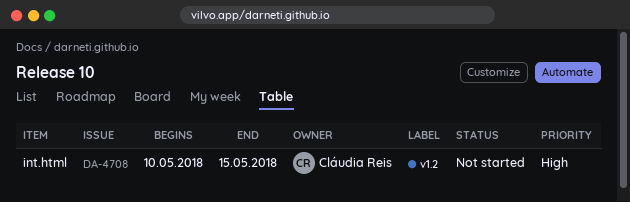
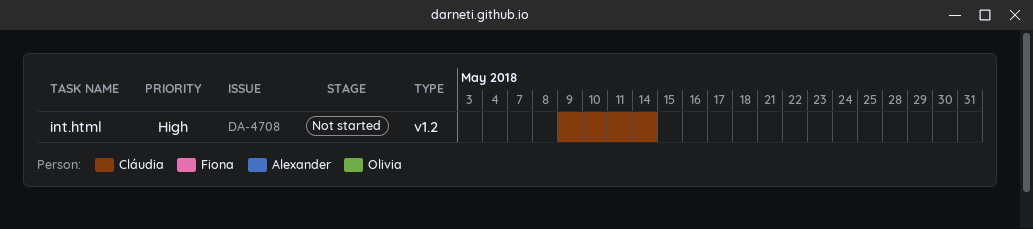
DA-4708, start: May 10 -> May 9
DA-4708, due: May 15 -> May 14

